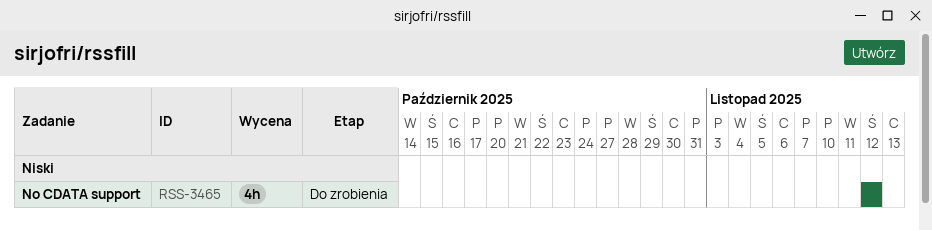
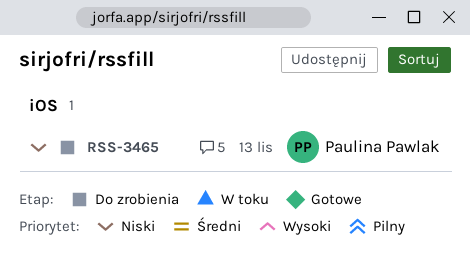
RSS-3465, due: Nov 12 -> Nov 13

